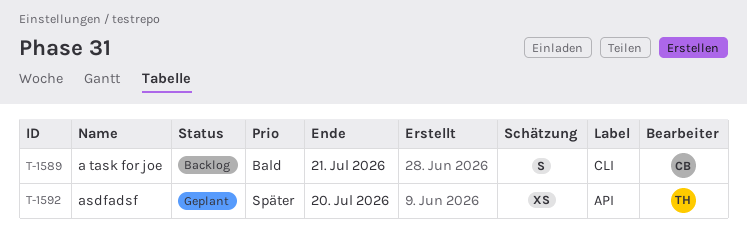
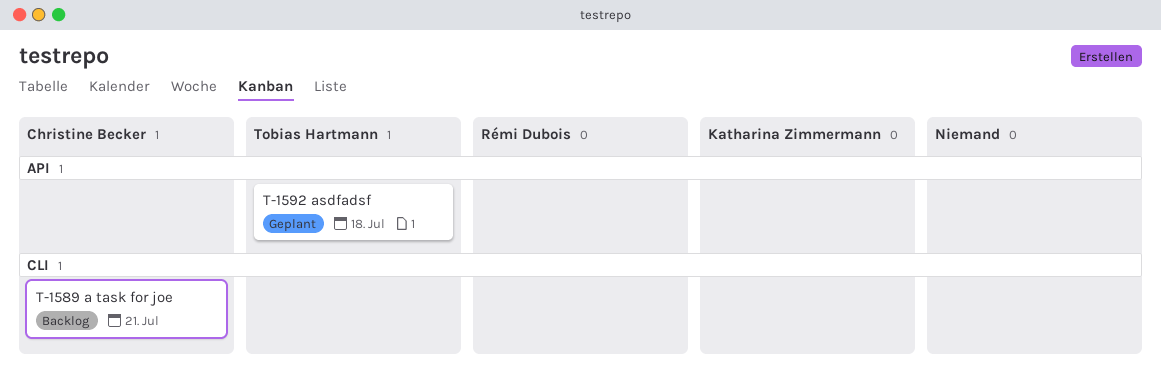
T-1592, due: Jul 20 -> Jul 18

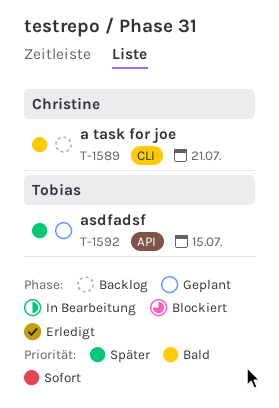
T-1592, due: Jul 18 -> Jul 15

